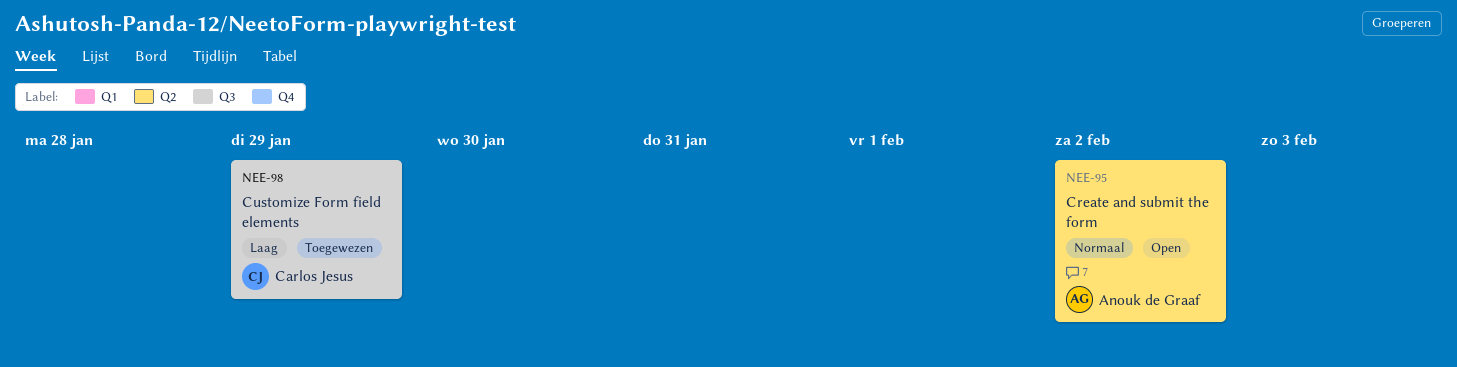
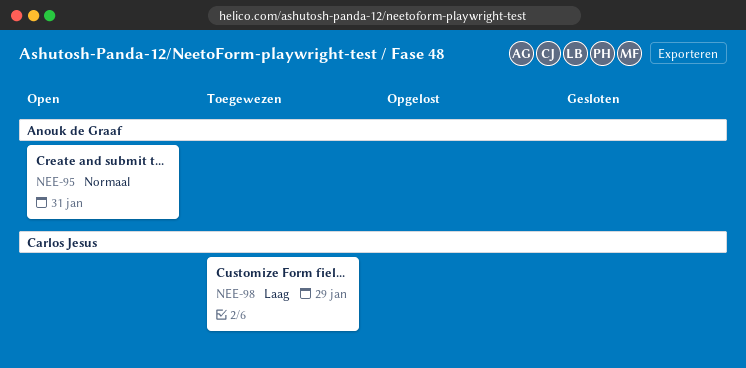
NEE-95, due: Feb 2 -> Jan 31

